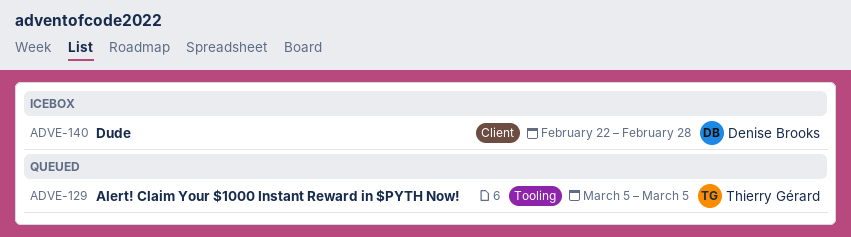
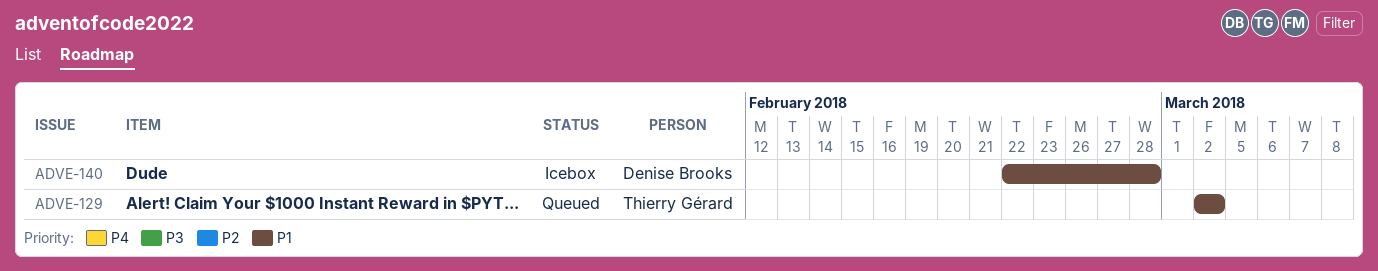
ADVE-129, start: Mar 5 -> Mar 2
ADVE-129, due: Mar 5 -> Mar 2

